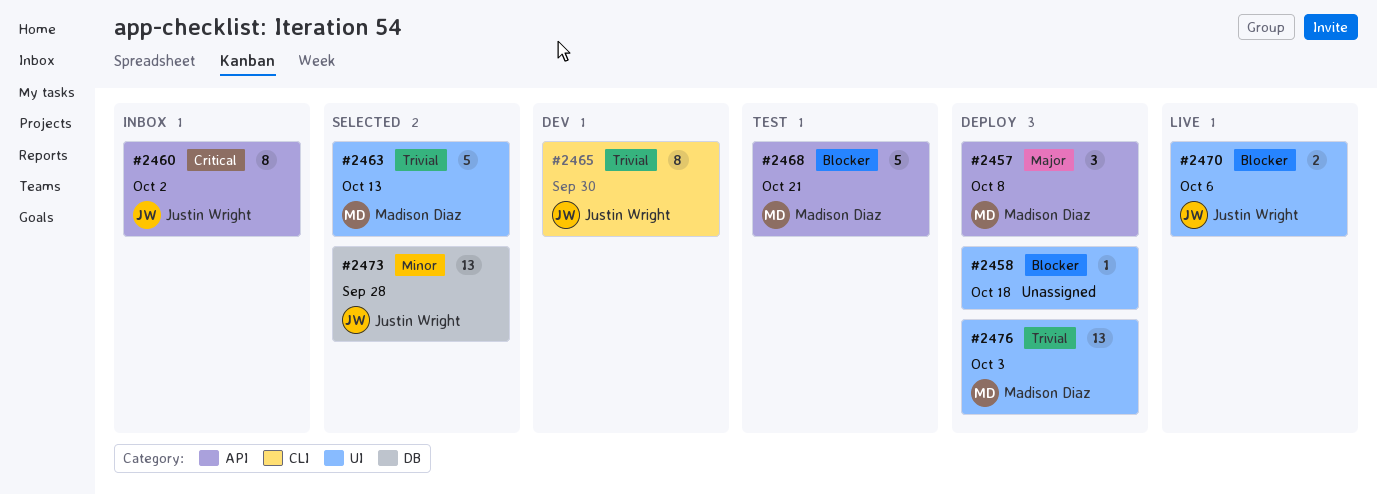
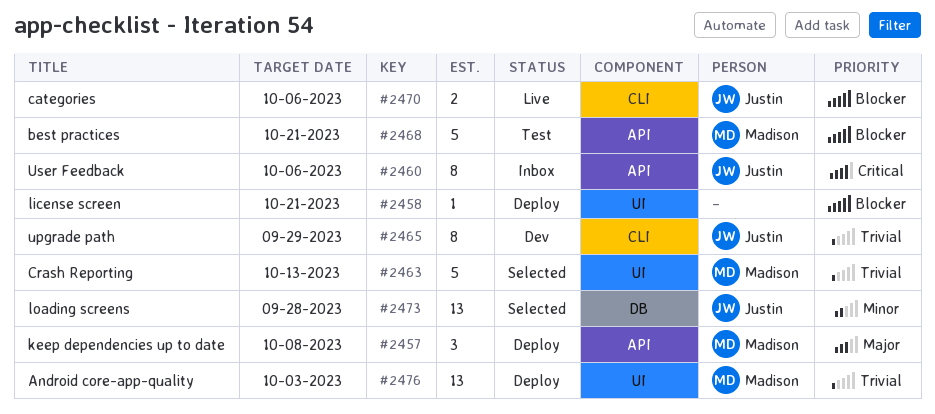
#2458, due: Oct 18 -> Oct 21
#2460, due: Oct 2 -> Oct 6
#2465, due: Sep 30 -> Sep 29
#2470, label: UI -> CLI

